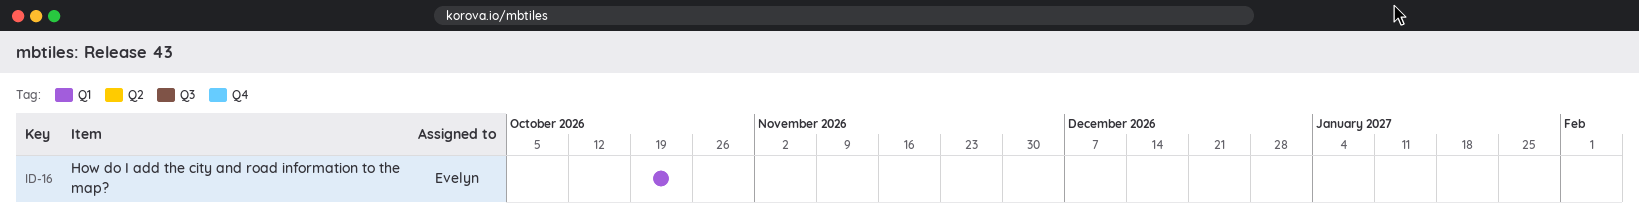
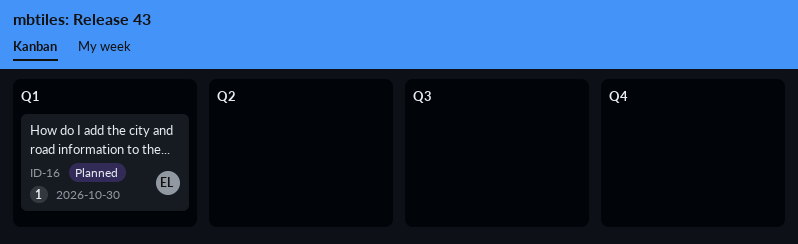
ID-16, due: Oct 23 -> Oct 30

